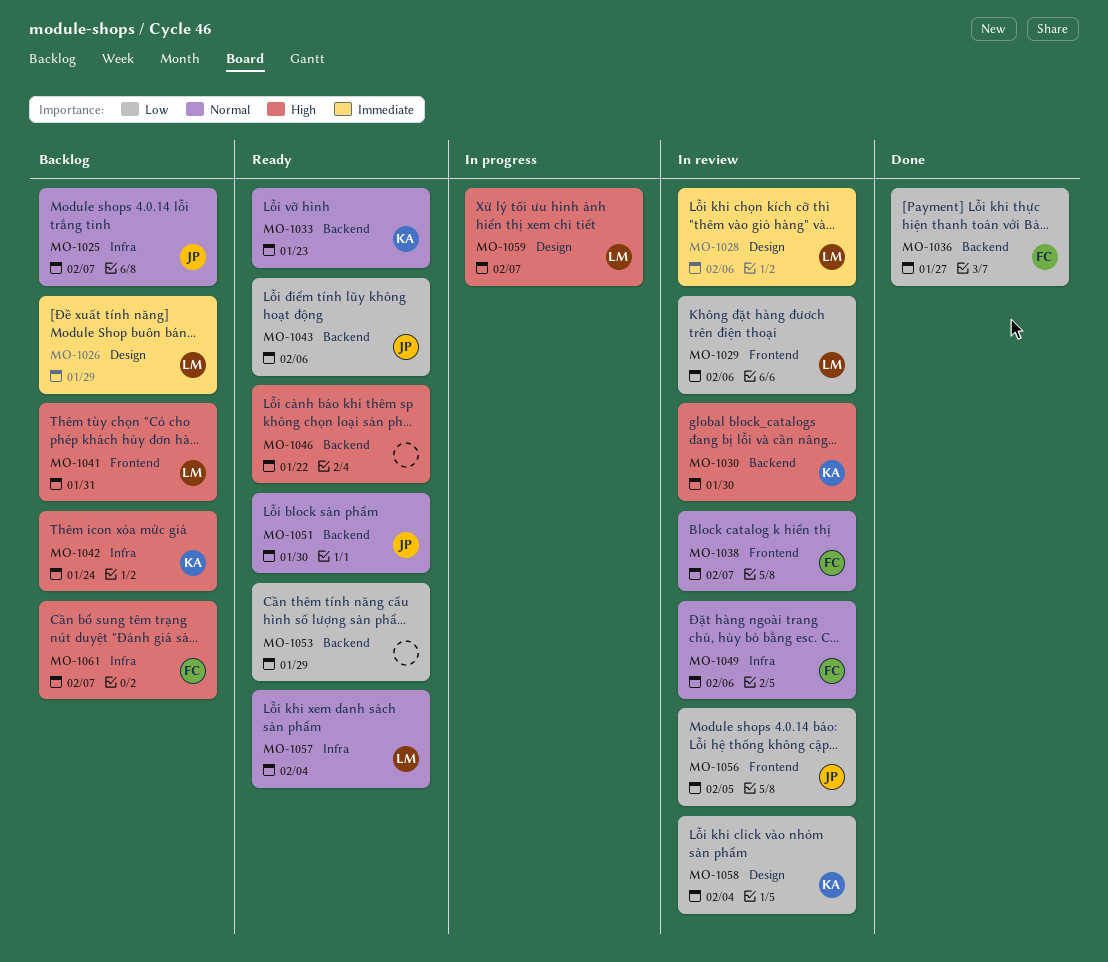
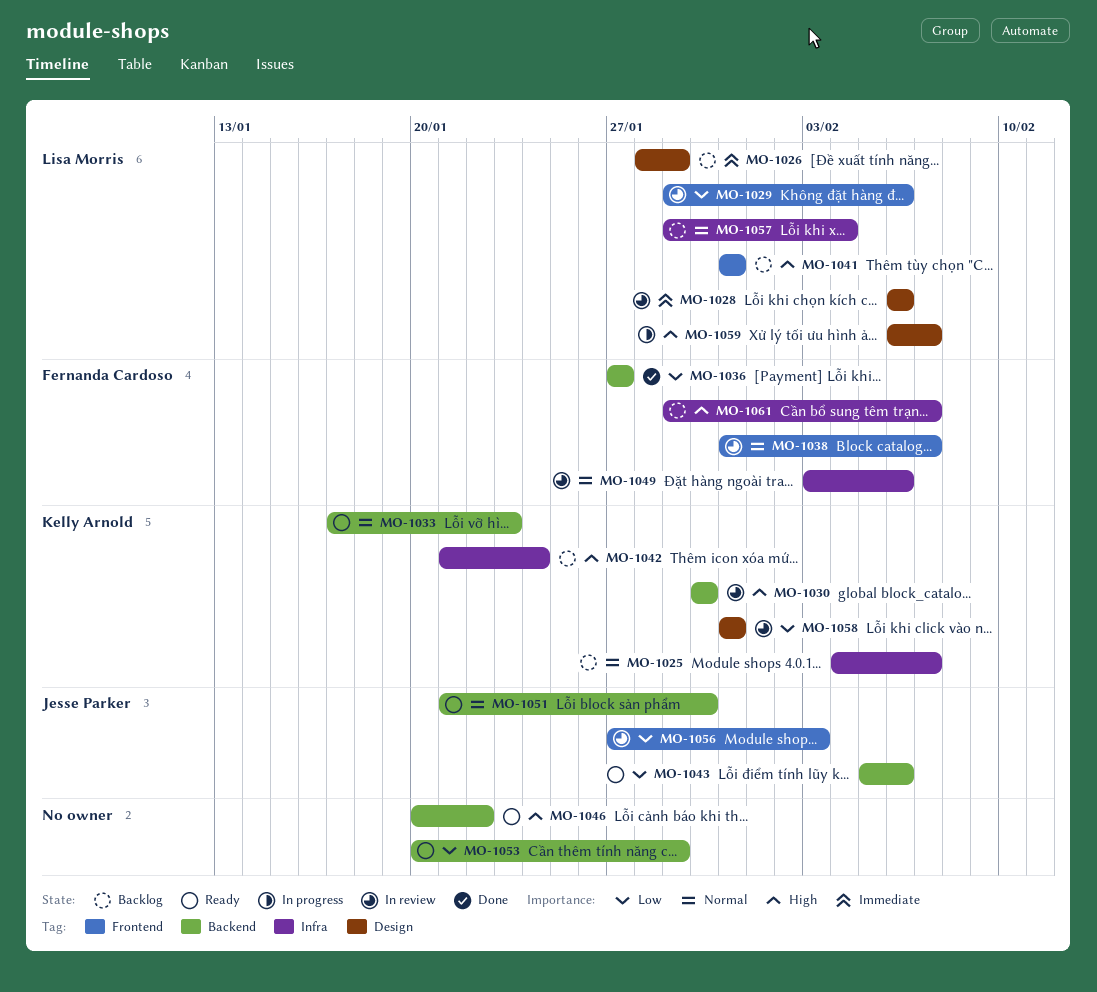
MO-1025, owner: Jesse Parker -> Kelly Arnold
MO-1056, due: Feb 5 -> Feb 3
MO-1057, status: Ready -> Backlog
MO-1058, due: Feb 4 -> Jan 31

